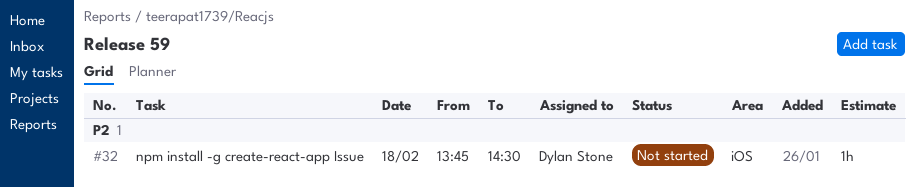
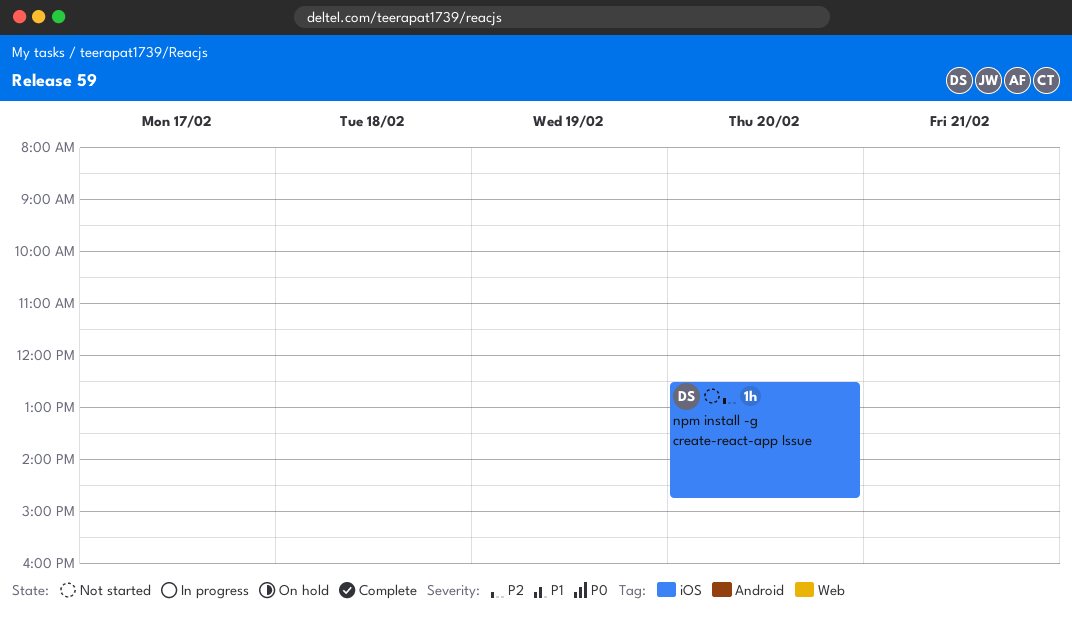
npm install -g create-react-app Issue, day: Feb 18 -> Feb 20
npm install -g create-react-app Issue, begins: 13:45 -> 12:30
npm install -g create-react-app Issue, ends: 14:30 -> 14:45

